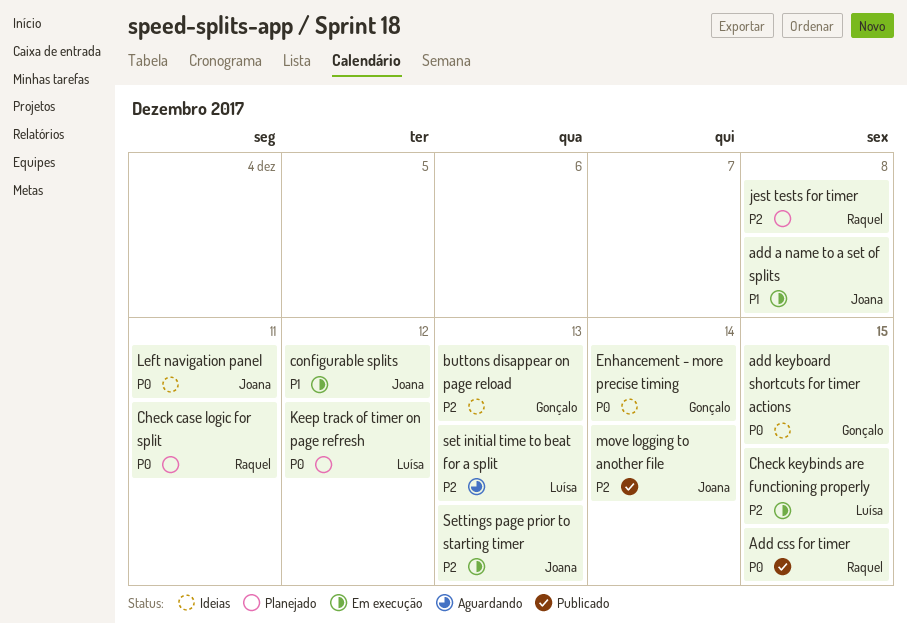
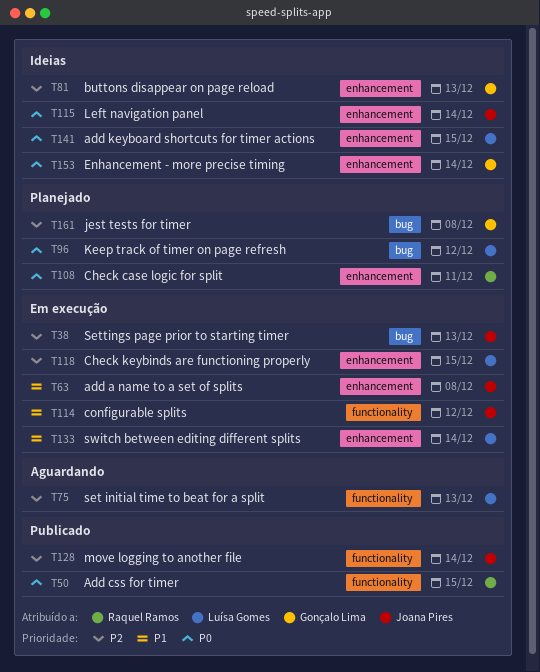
add keyboard shortcuts for timer actions, owner: Gonçalo Lima -> Luísa Gomes
jest tests for timer, owner: Raquel Ramos -> Gonçalo Lima
Left navigation panel, due: Dec 11 -> Dec 14
switch between editing different splits: none -> present

